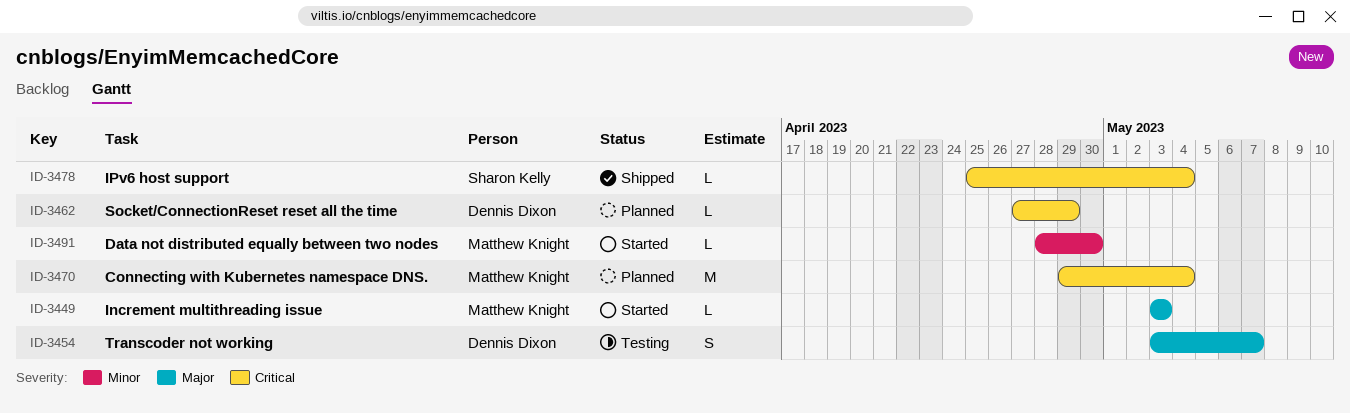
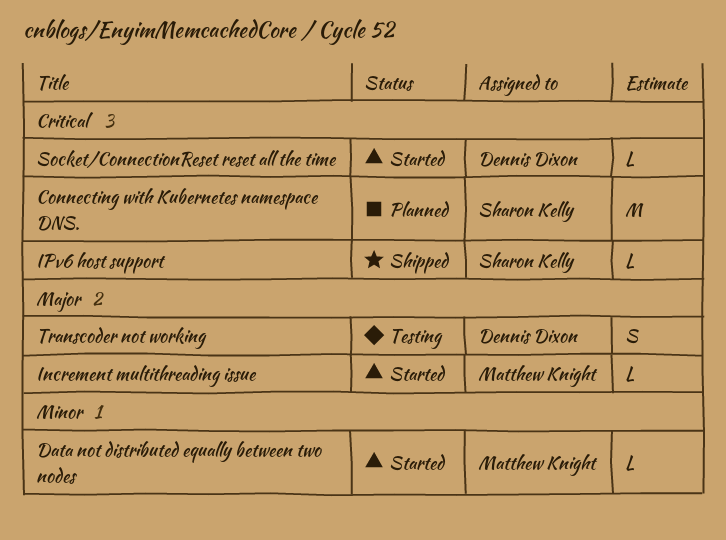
Connecting with Kubernetes namespace DNS., owner: Matthew Knight -> Sharon Kelly
Socket/ConnectionReset reset all the time, status: Planned -> Started

